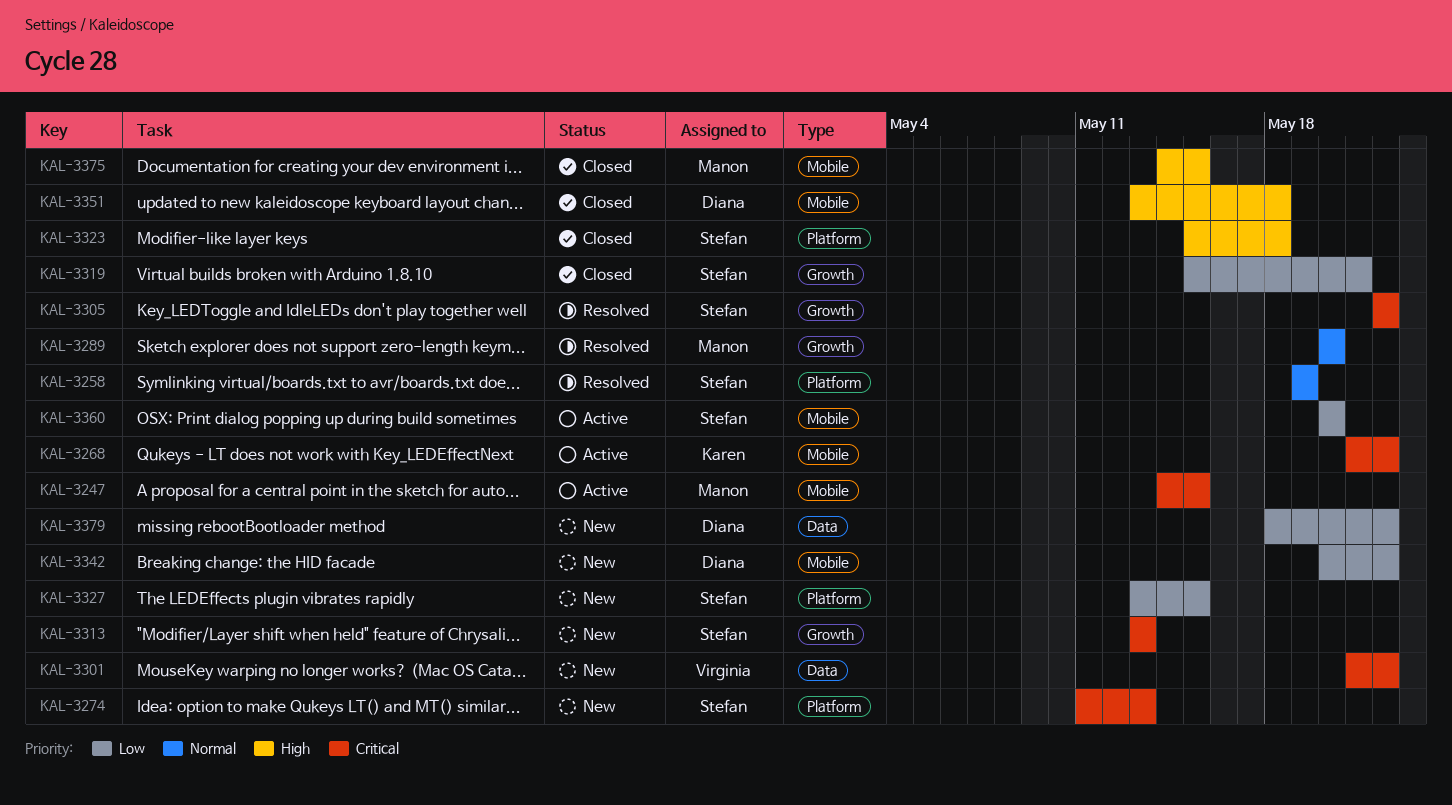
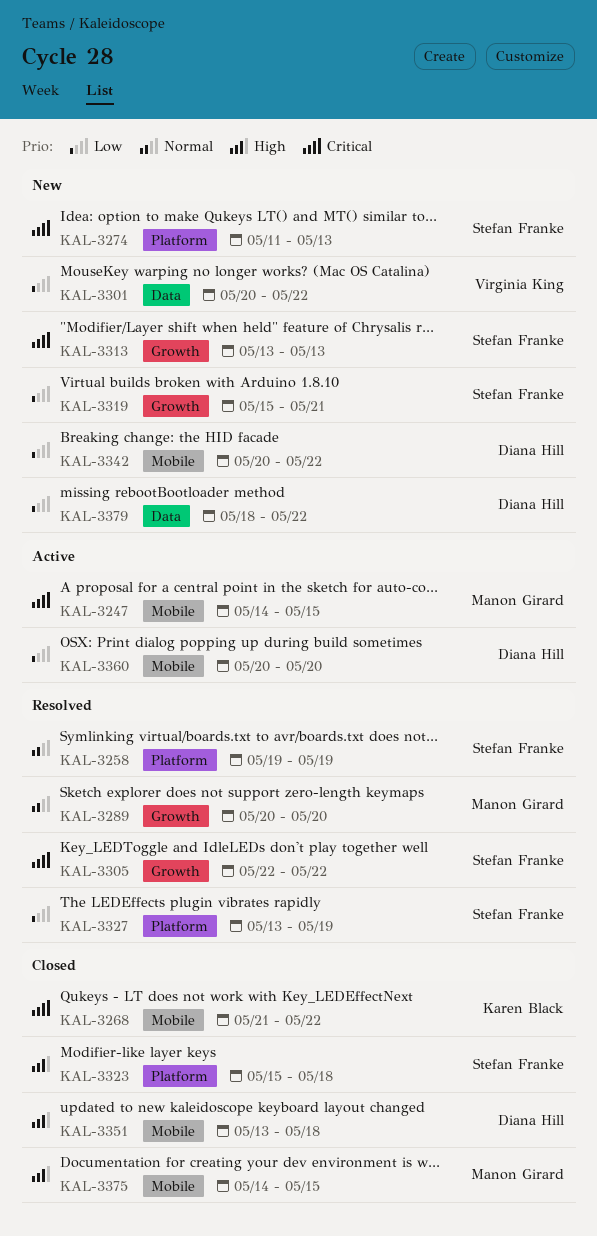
KAL-3268, status: Active -> Closed
KAL-3301, priority: Critical -> Low
KAL-3301, start: May 21 -> May 20
KAL-3319, status: Closed -> New
KAL-3327, status: New -> Resolved
KAL-3327, due: May 15 -> May 19
KAL-3360, owner: Stefan Franke -> Diana Hill

